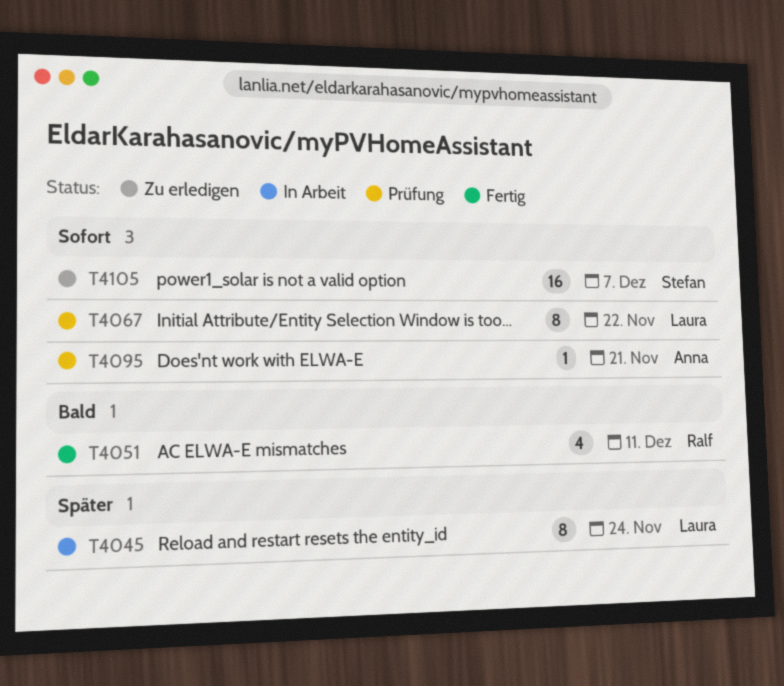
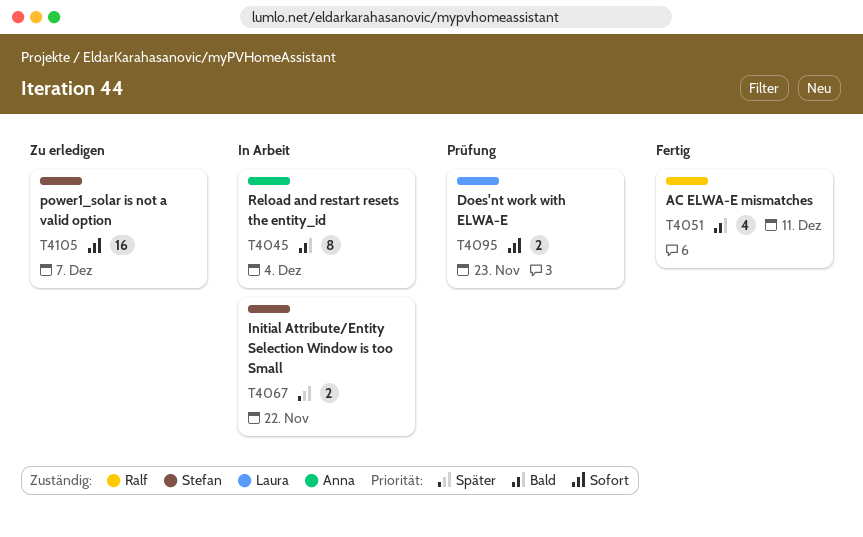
T4045, owner: Laura -> Anna
T4045, priority: Später -> Bald
T4045, due: Nov 24 -> Dec 4
T4067, status: Prüfung -> In Arbeit
T4067, owner: Laura -> Stefan
T4067, priority: Sofort -> Später
T4067, estimate: 8 -> 2
T4095, owner: Anna -> Laura
T4095, estimate: 1 -> 2
T4095, due: Nov 21 -> Nov 23

